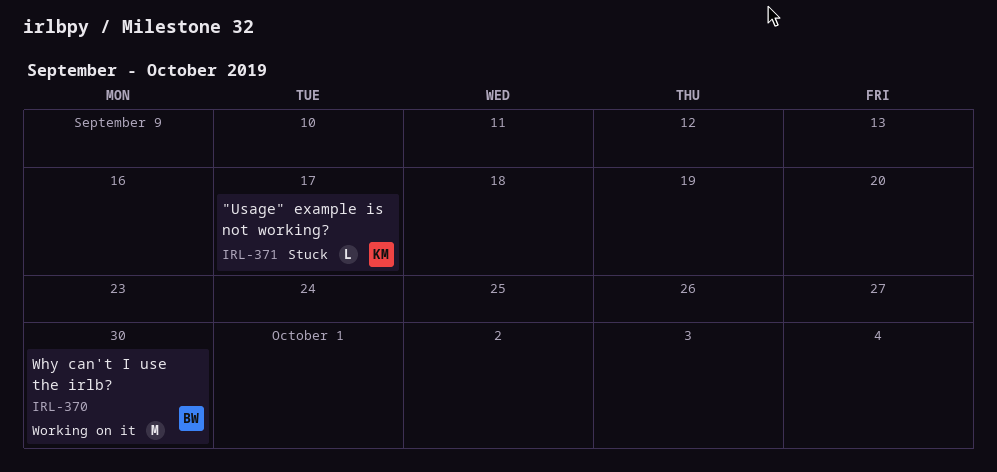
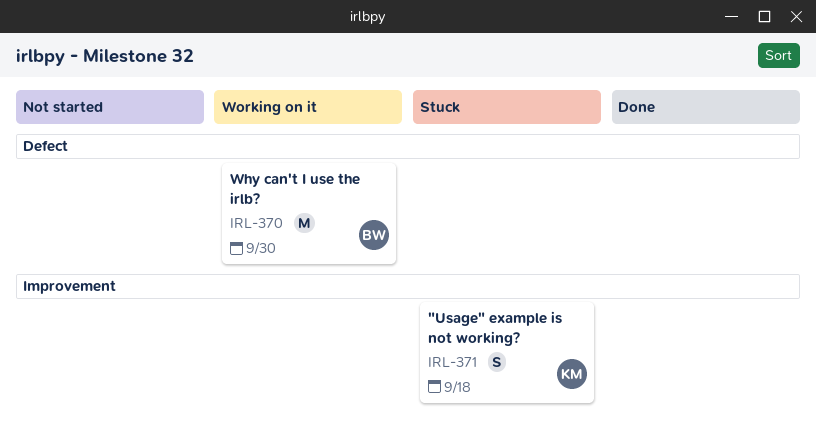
IRL-371, estimate: L -> S
IRL-371, due: Sep 17 -> Sep 18

